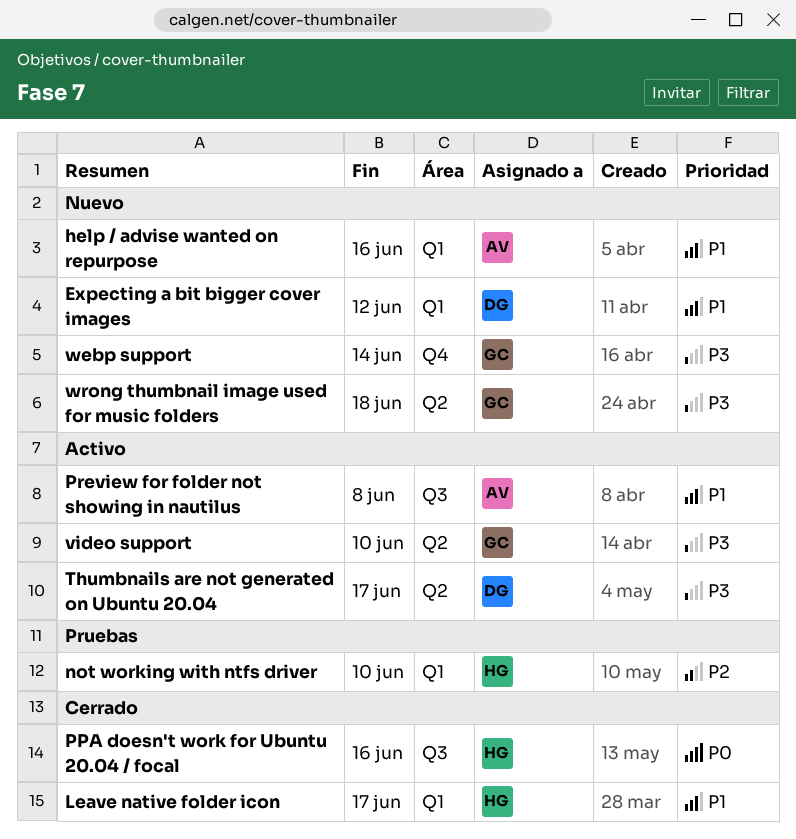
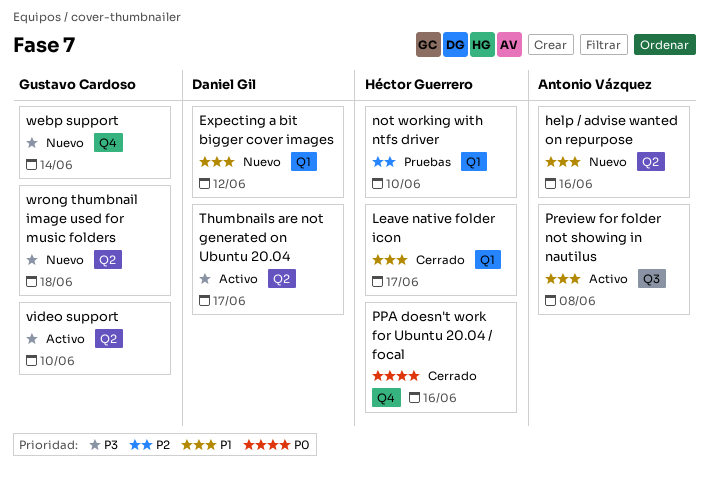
help / advise wanted on repurpose, label: Q1 -> Q2
PPA doesn't work for Ubuntu 20.04 / focal, label: Q3 -> Q4

